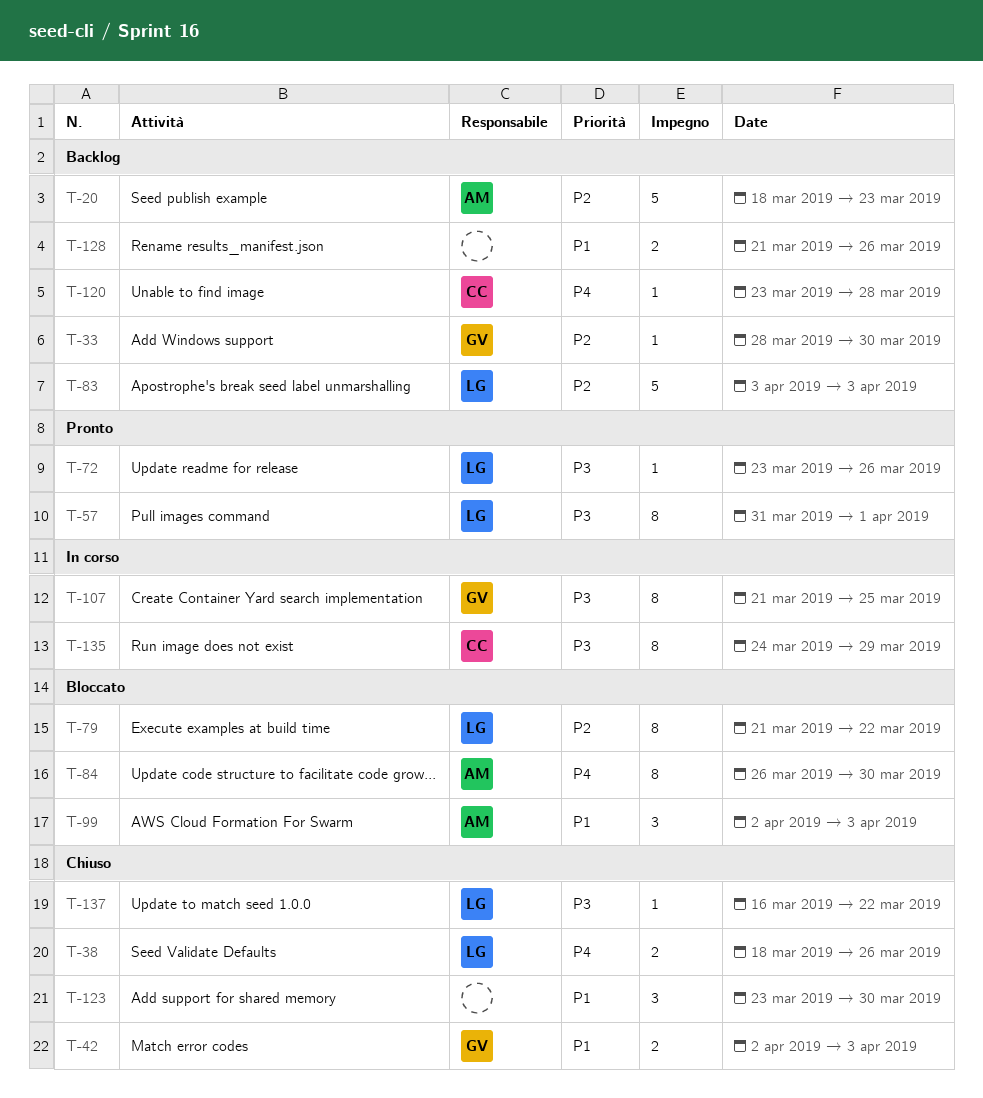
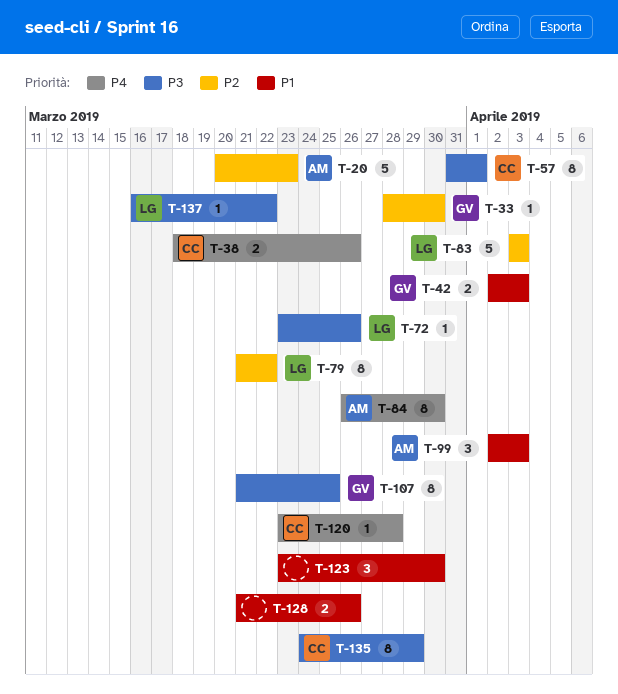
T-20, start: Mar 18 -> Mar 20
T-38, owner: LG -> CC
T-57, owner: LG -> CC

